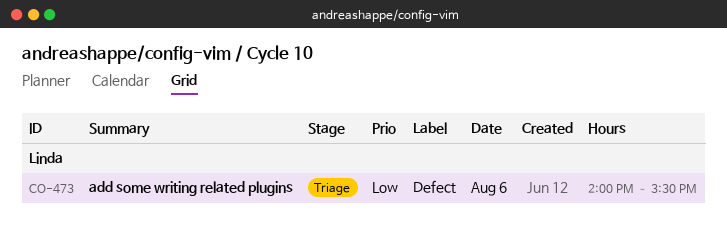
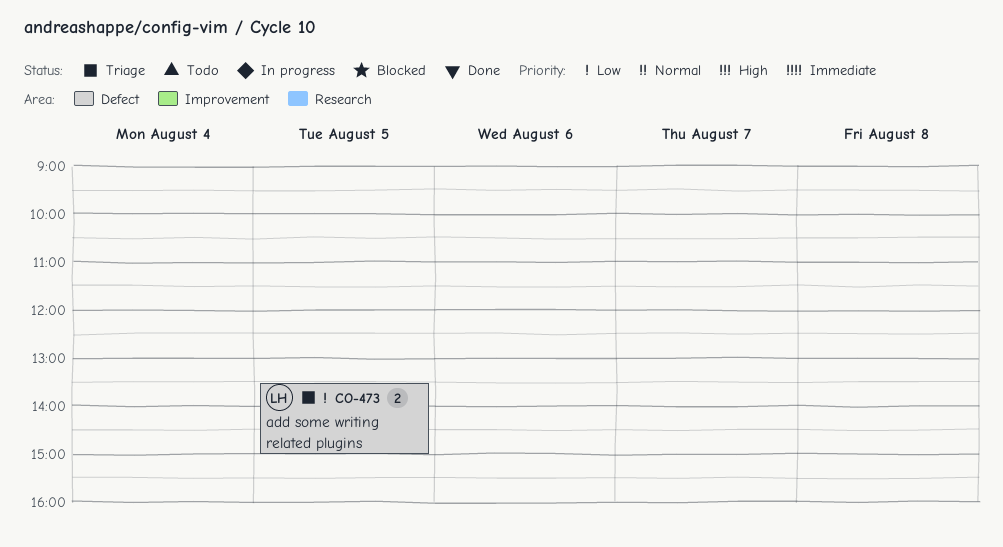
CO-473, day: Aug 6 -> Aug 5
CO-473, begins: 14:00 -> 13:30
CO-473, ends: 15:30 -> 15:00

